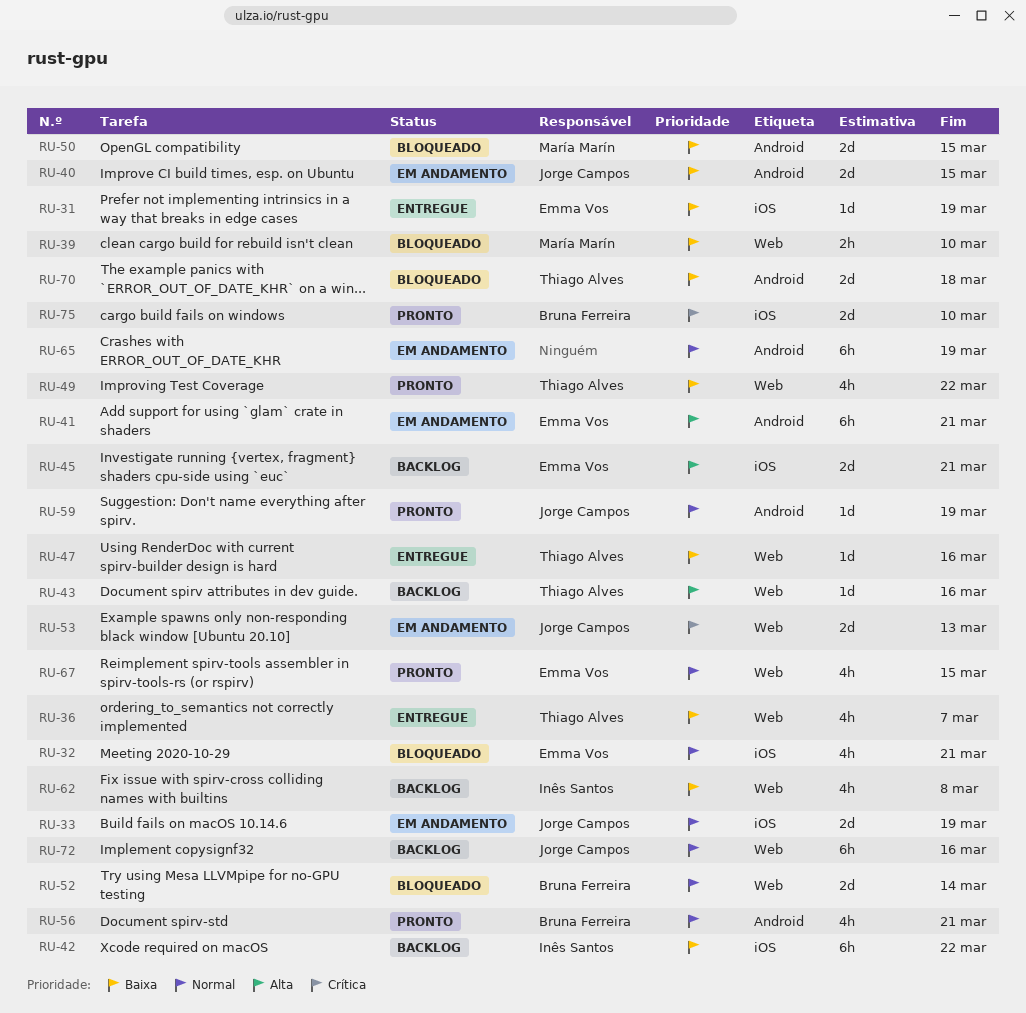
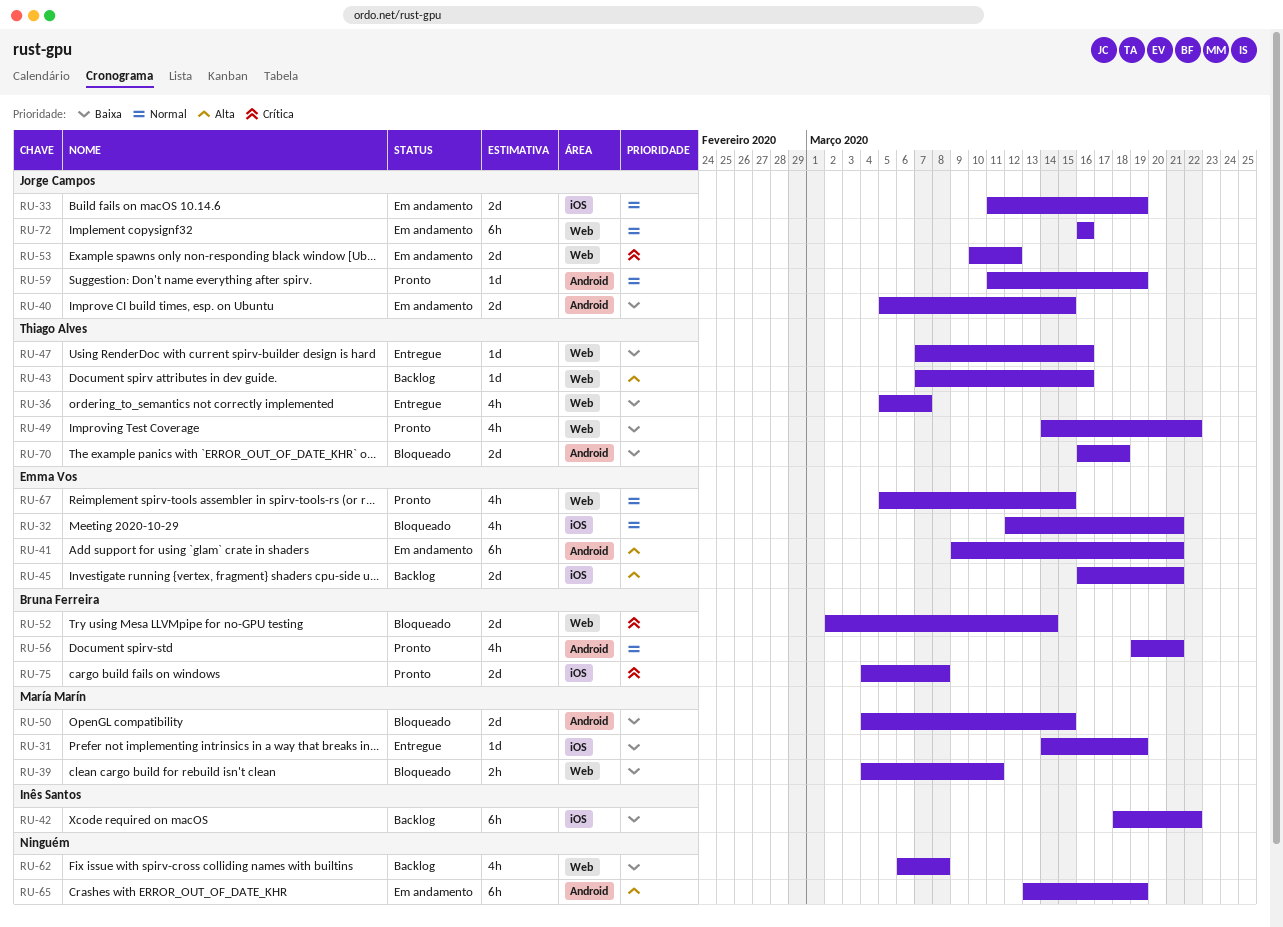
RU-31, owner: Emma Vos -> María Marín
RU-39, due: Mar 10 -> Mar 11
RU-52, priority: Normal -> Crítica
RU-53, due: Mar 13 -> Mar 12
RU-62, owner: Inês Santos -> none
RU-65, priority: Normal -> Alta
RU-72, status: Backlog -> Em andamento
RU-75, due: Mar 10 -> Mar 8

